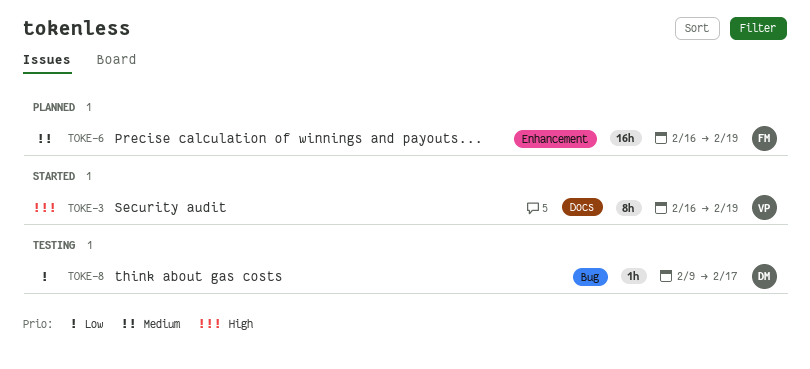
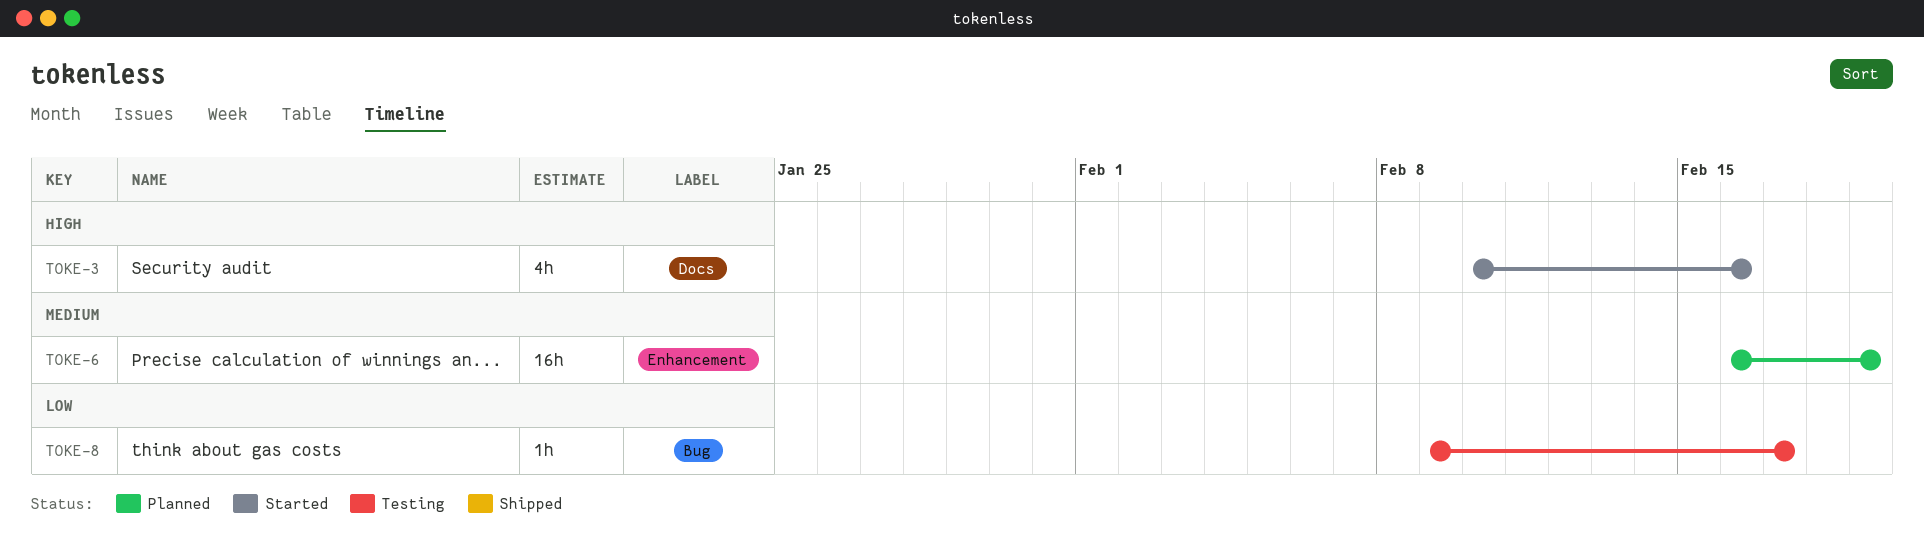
TOKE-3, estimate: 8h -> 4h
TOKE-3, start: Feb 16 -> Feb 10
TOKE-3, due: Feb 19 -> Feb 16

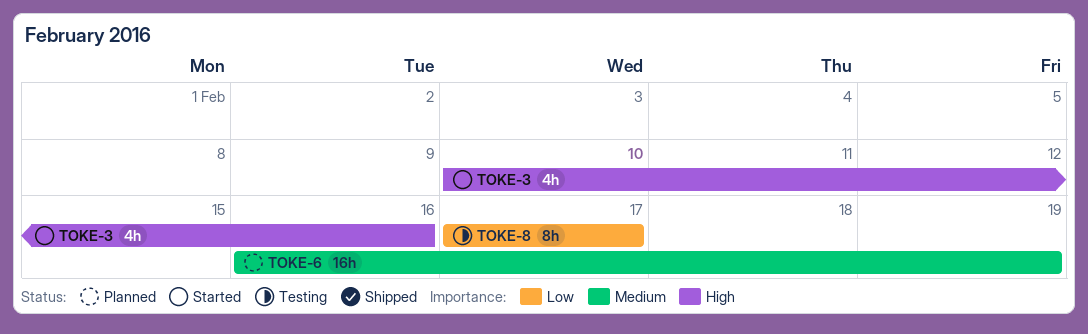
TOKE-8, estimate: 1h -> 8h
TOKE-8, start: Feb 9 -> Feb 17

